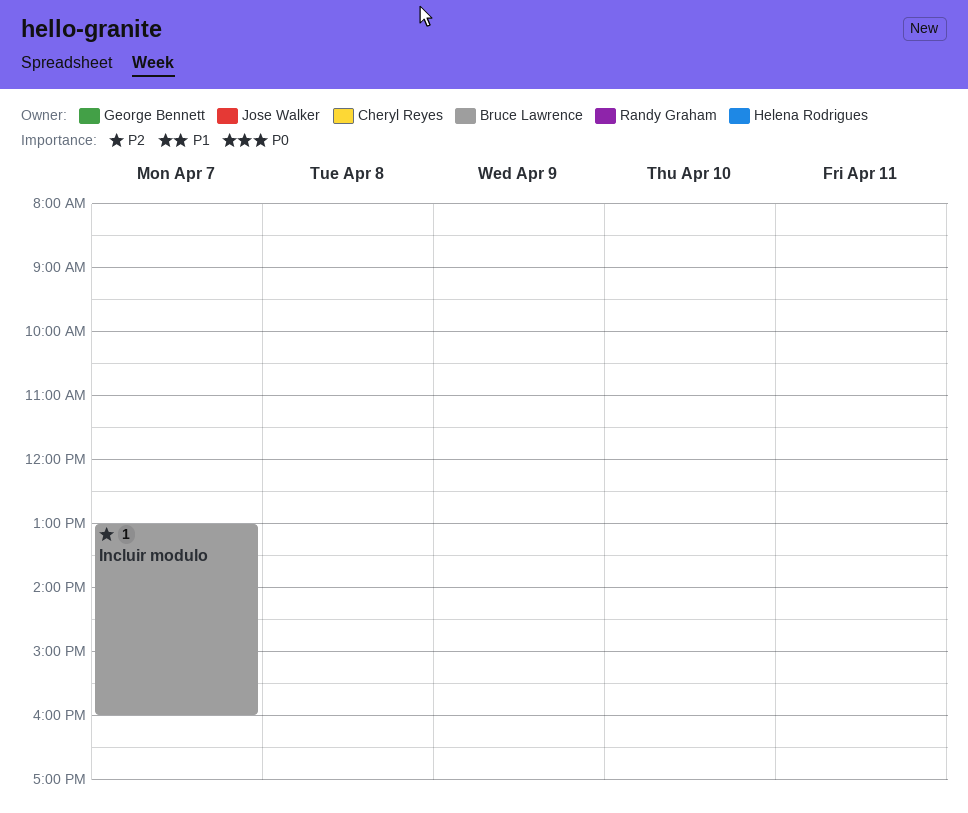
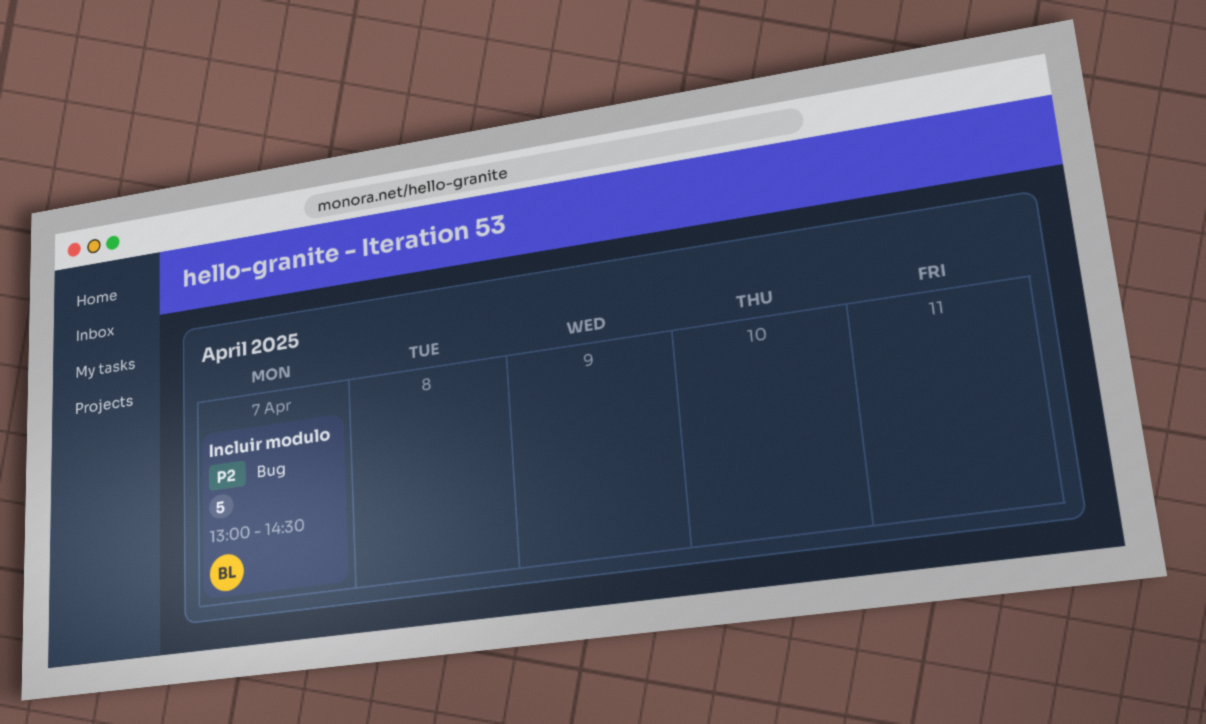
Incluir modulo, estimate: 1 -> 5
Incluir modulo, ends: 16:00 -> 14:30

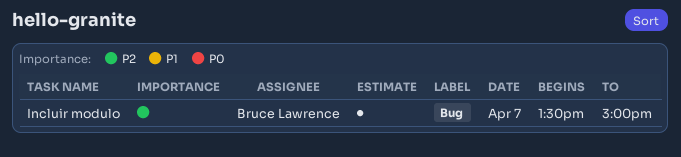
Incluir modulo, estimate: 5 -> 1
Incluir modulo, begins: 13:00 -> 13:30
Incluir modulo, ends: 14:30 -> 15:00

